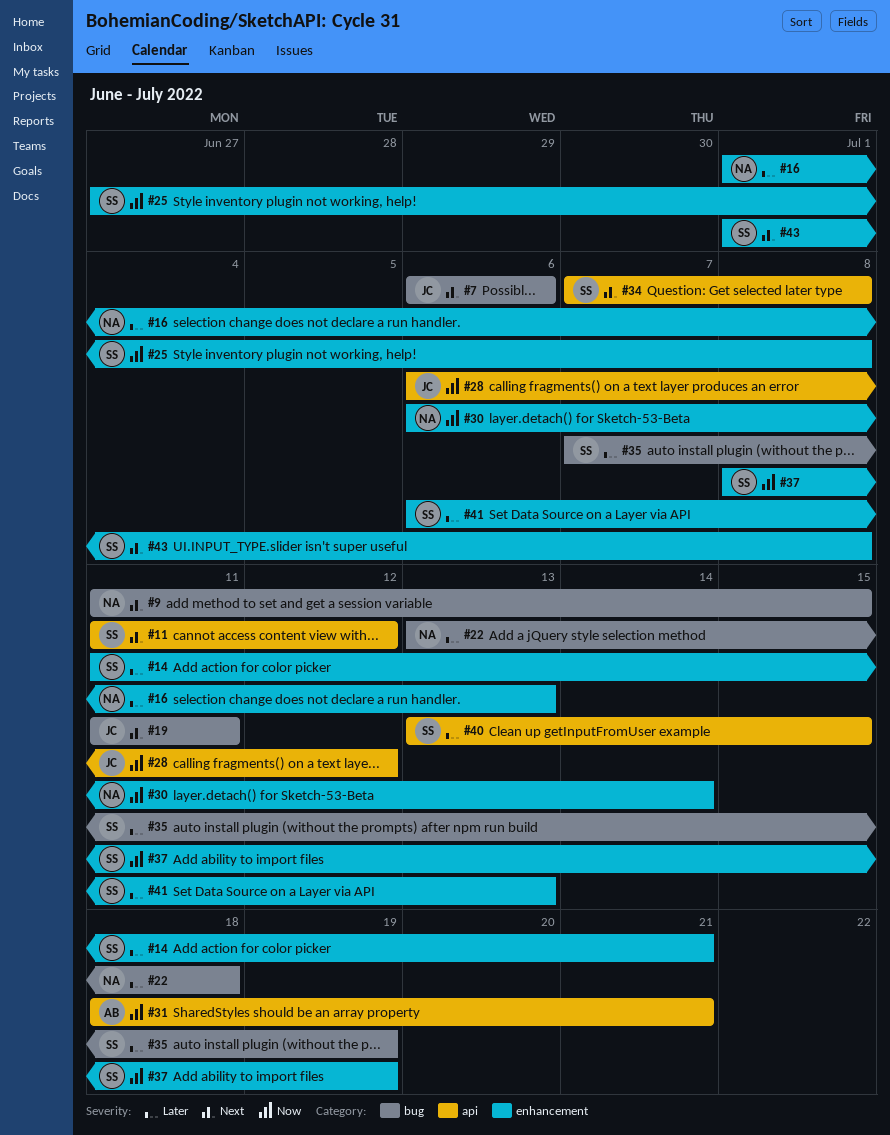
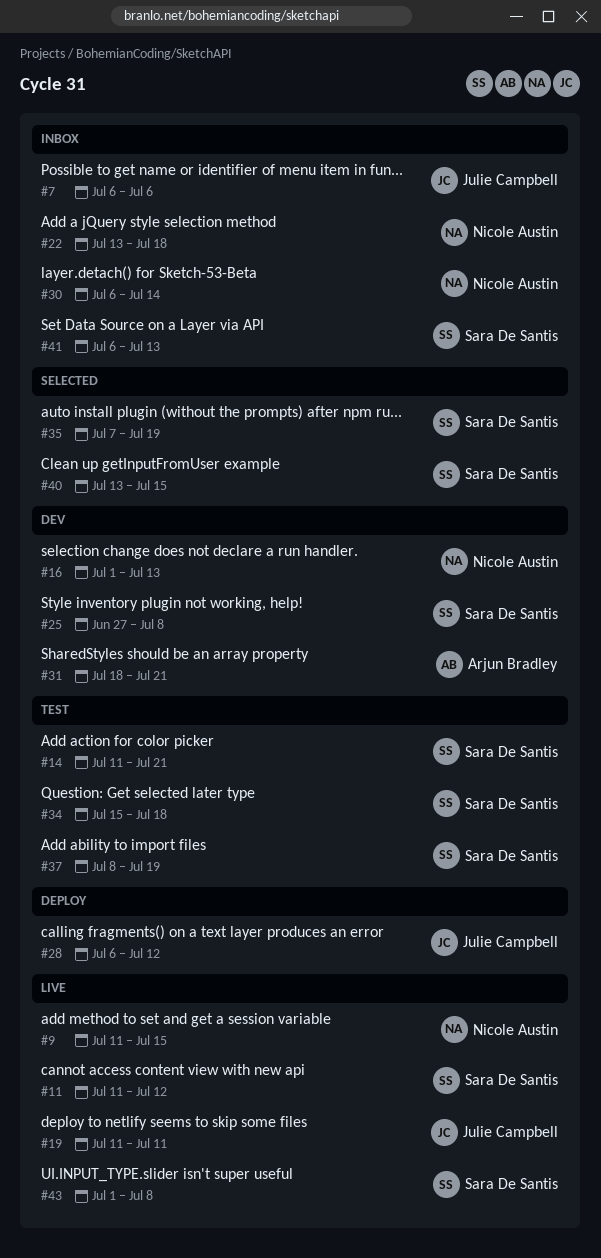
#34, start: Jul 7 -> Jul 15
#34, due: Jul 8 -> Jul 18

